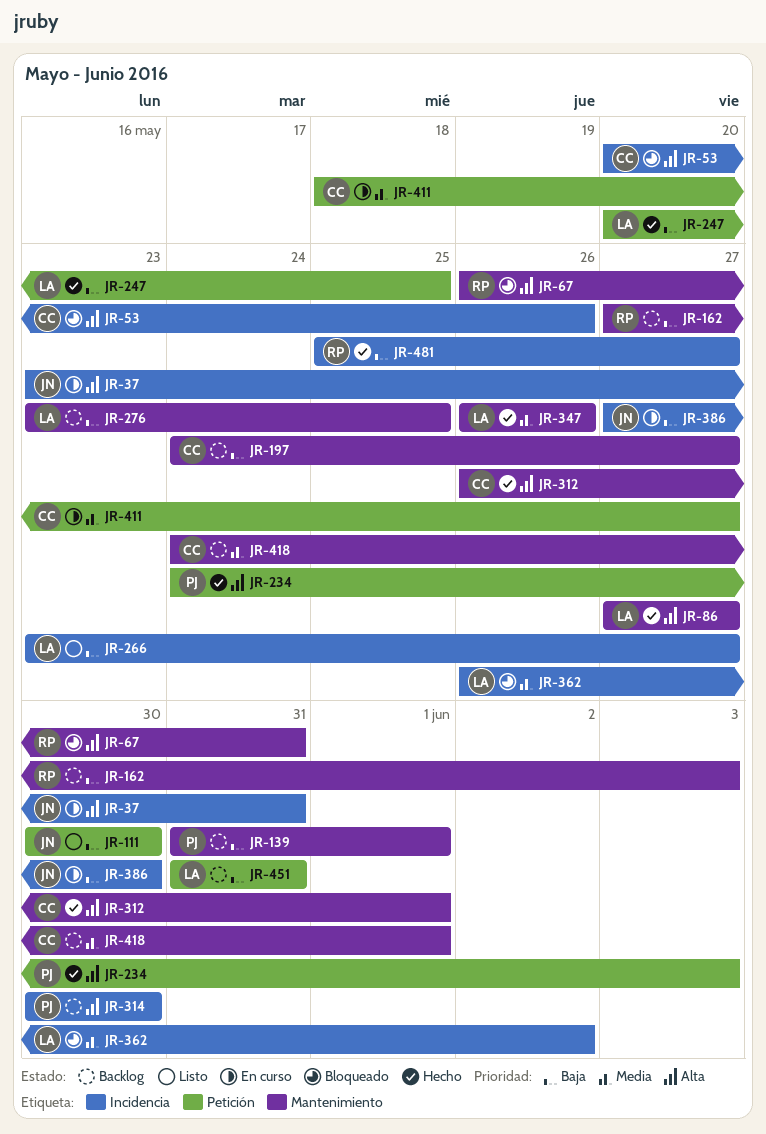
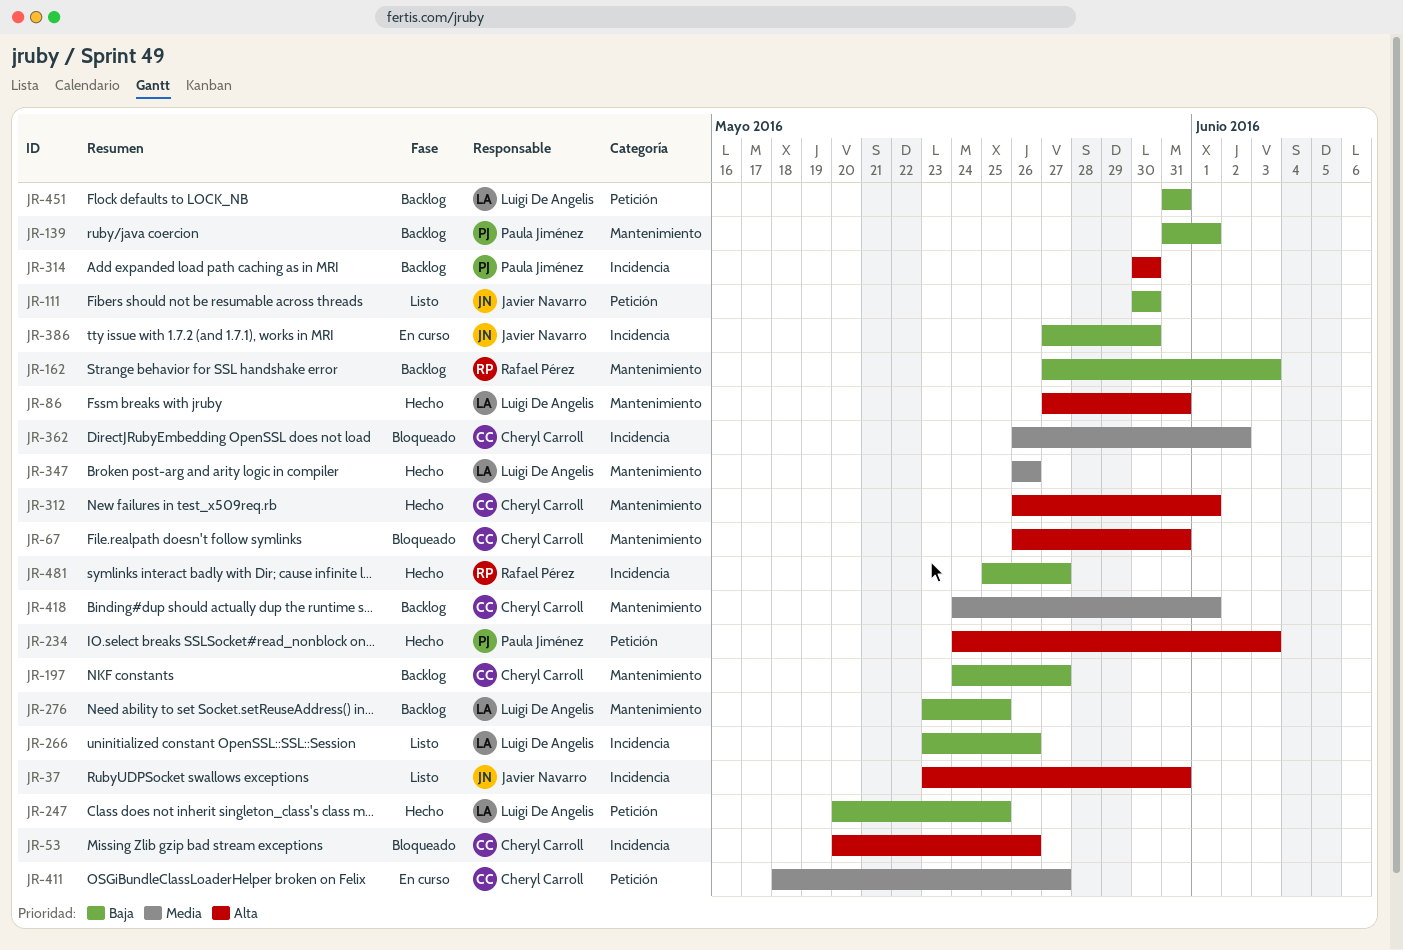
JR-37, status: En curso -> Listo
JR-67, owner: Rafael Pérez -> Cheryl Carroll
JR-86, due: May 27 -> May 31
JR-266, due: May 27 -> May 26
JR-362, owner: Luigi De Angelis -> Cheryl Carroll

